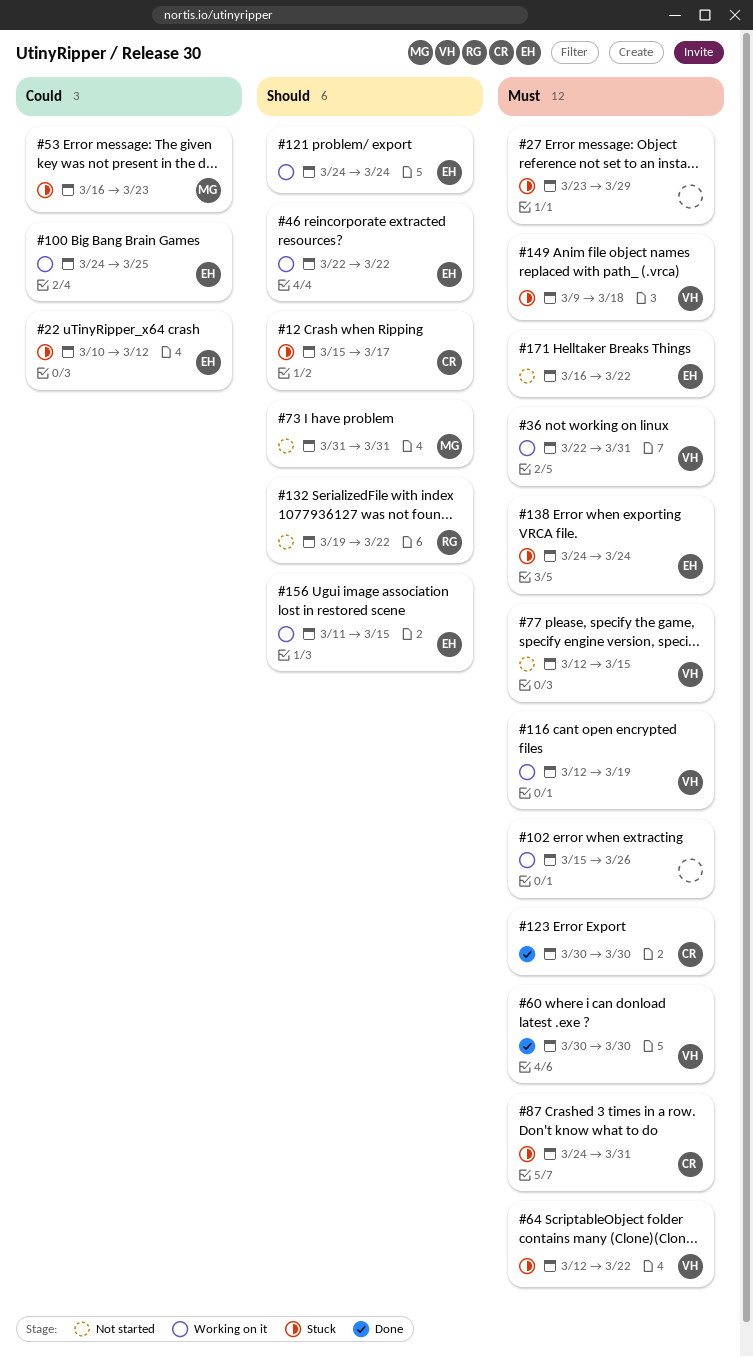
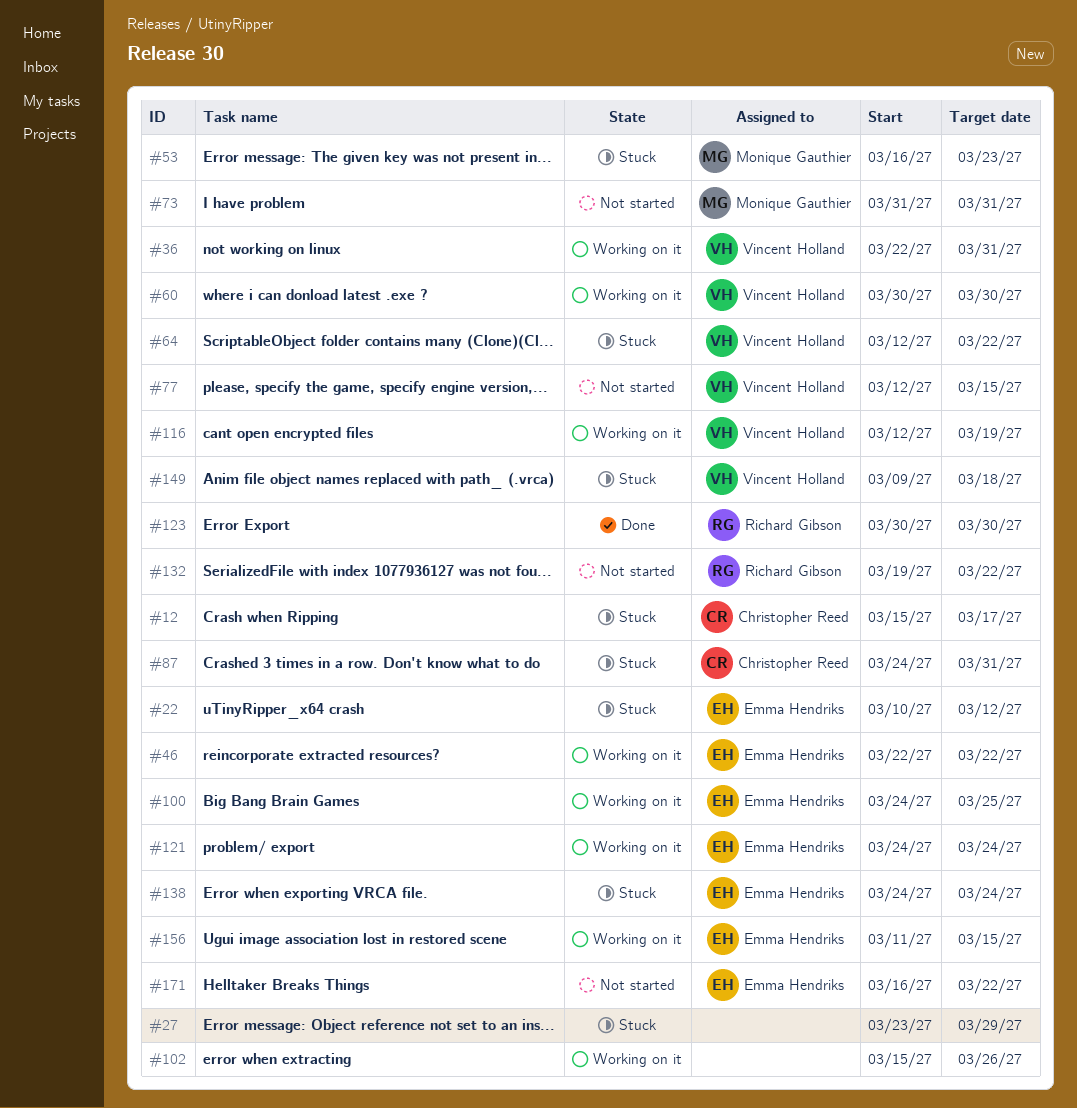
#60, status: Done -> Working on it
#123, owner: Christopher Reed -> Richard Gibson

